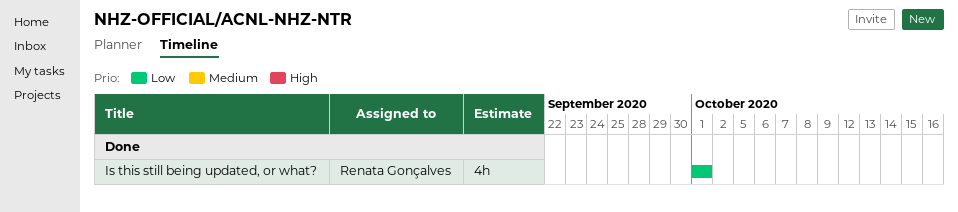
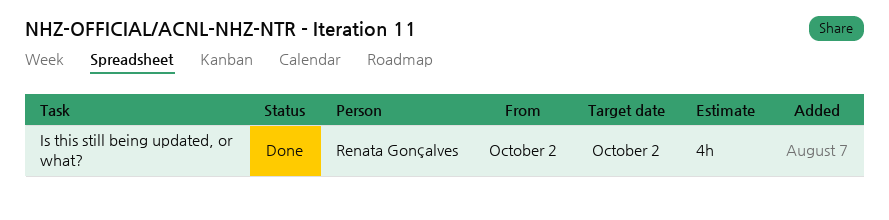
Is this still being updated, or what?, start: Oct 1 -> Oct 2
Is this still being updated, or what?, due: Oct 1 -> Oct 2

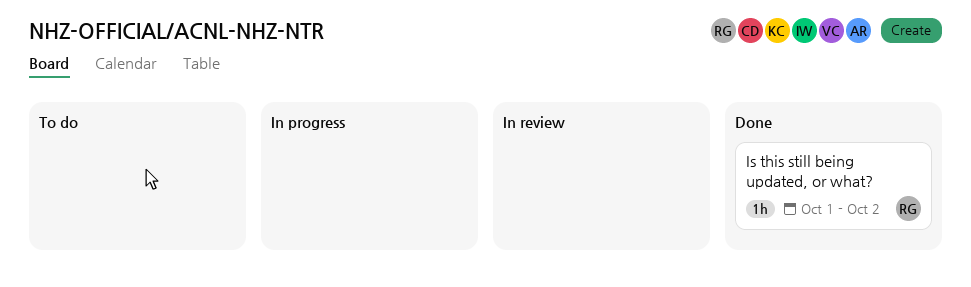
Is this still being updated, or what?, estimate: 4h -> 1h
Is this still being updated, or what?, start: Oct 2 -> Oct 1

